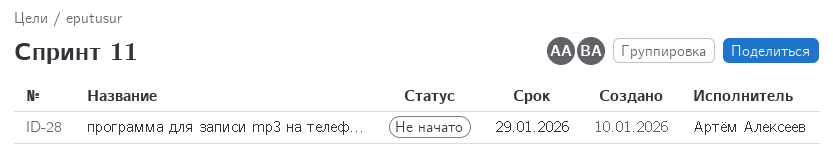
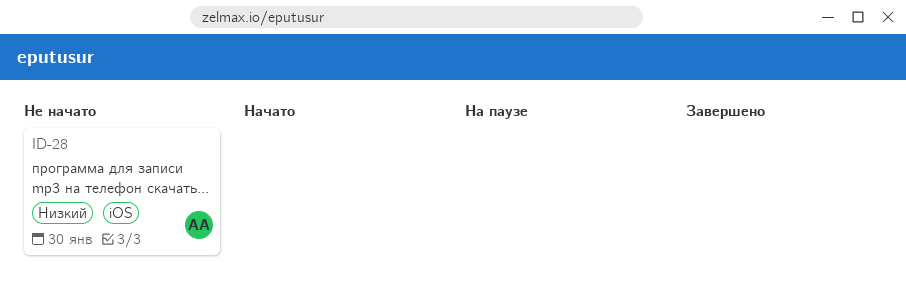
ID-28, due: Jan 29 -> Jan 30

